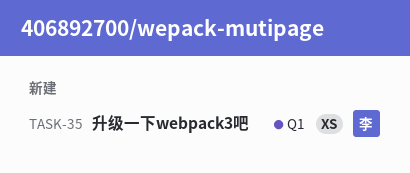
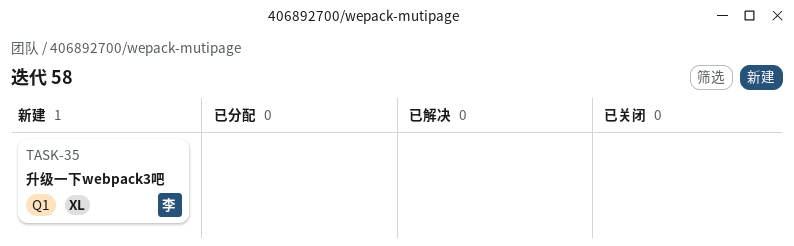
TASK-35, estimate: XS -> XL

